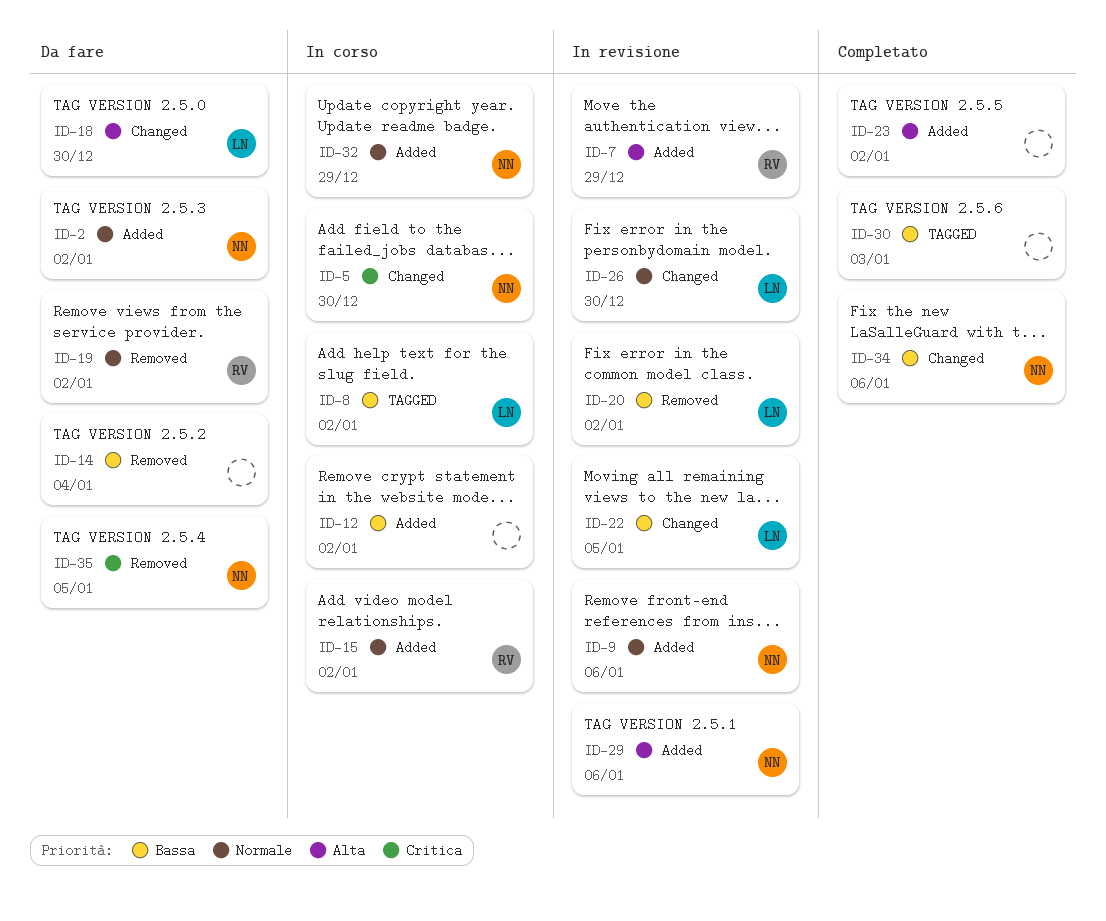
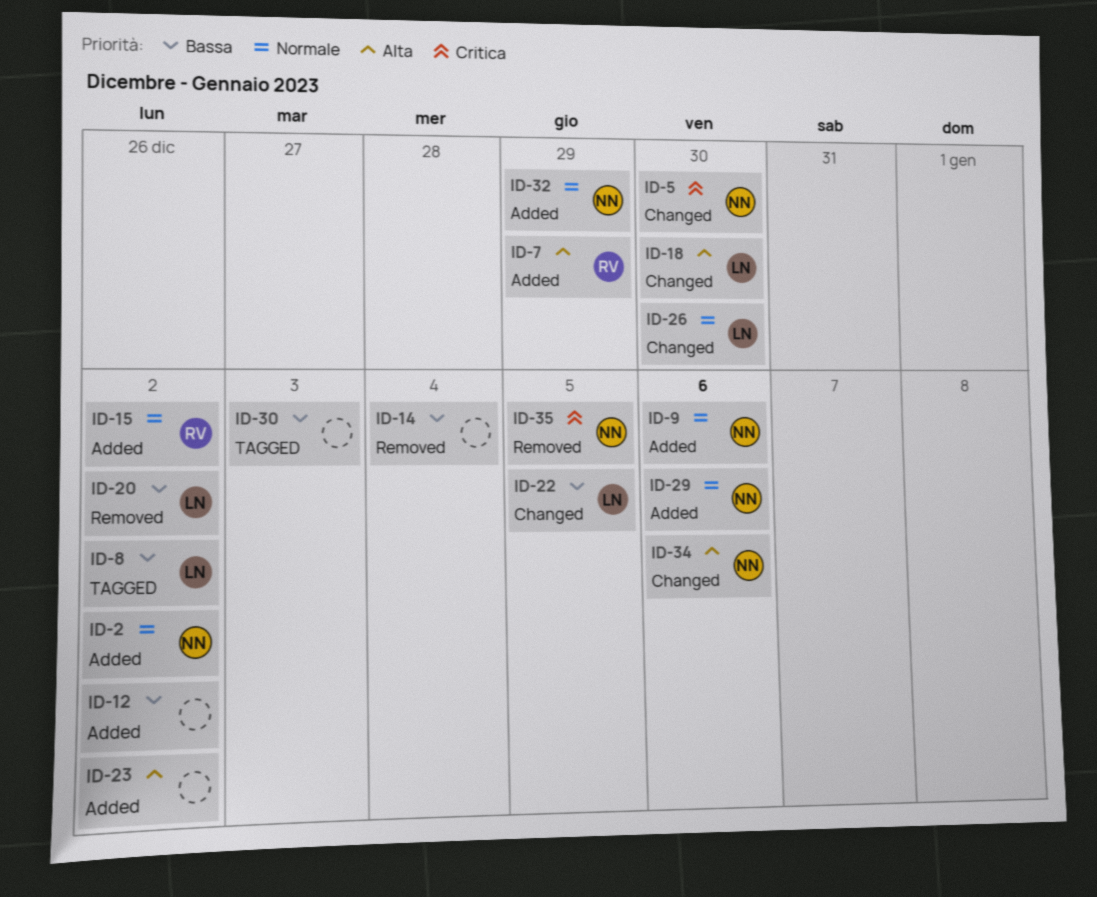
ID-19: present -> none
ID-29, priority: Alta -> Normale
ID-34, priority: Bassa -> Alta

